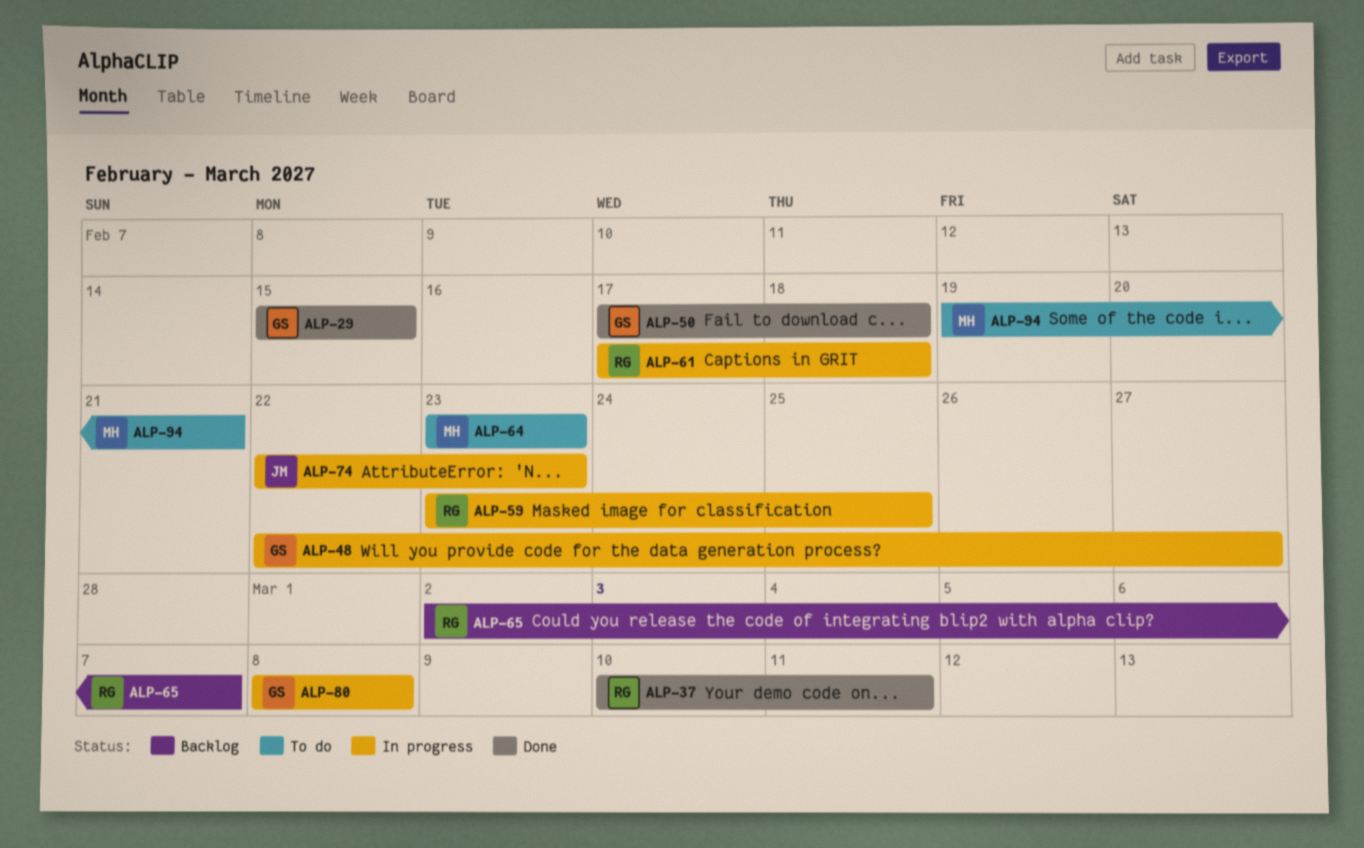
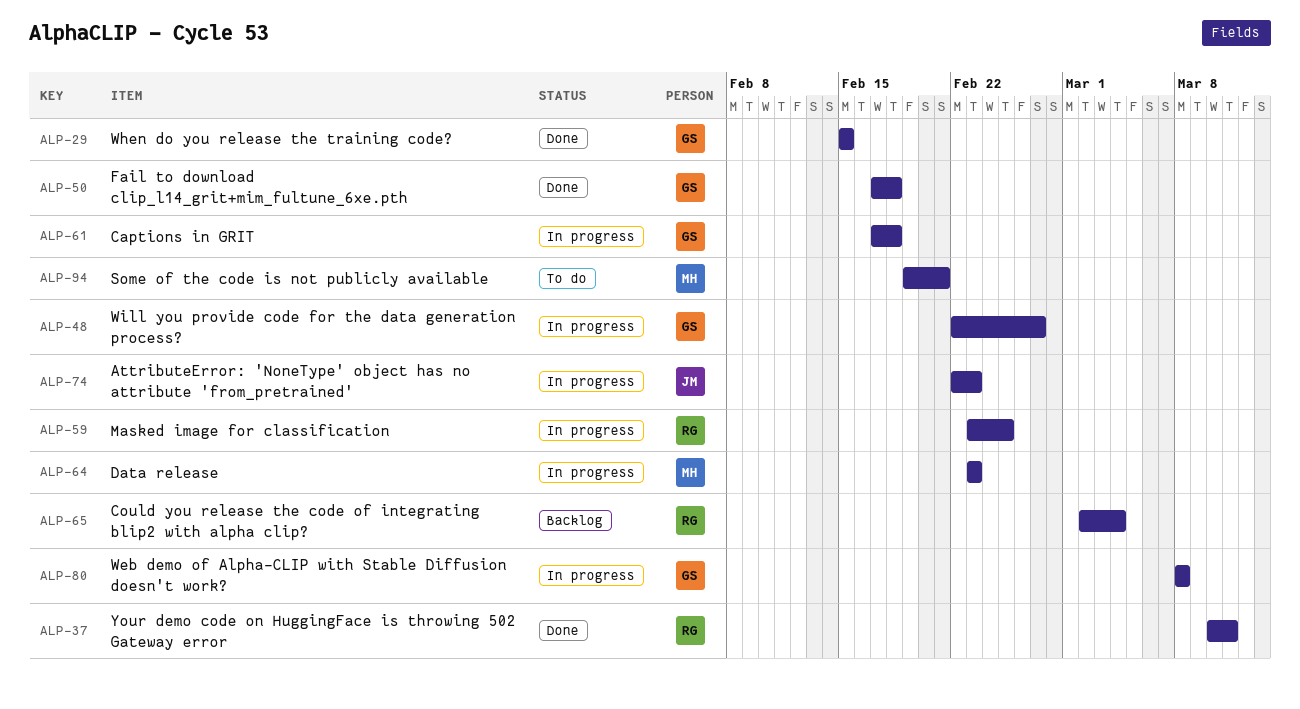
ALP-61, owner: RG -> GS
ALP-64, status: To do -> In progress
ALP-65, due: Mar 7 -> Mar 4

